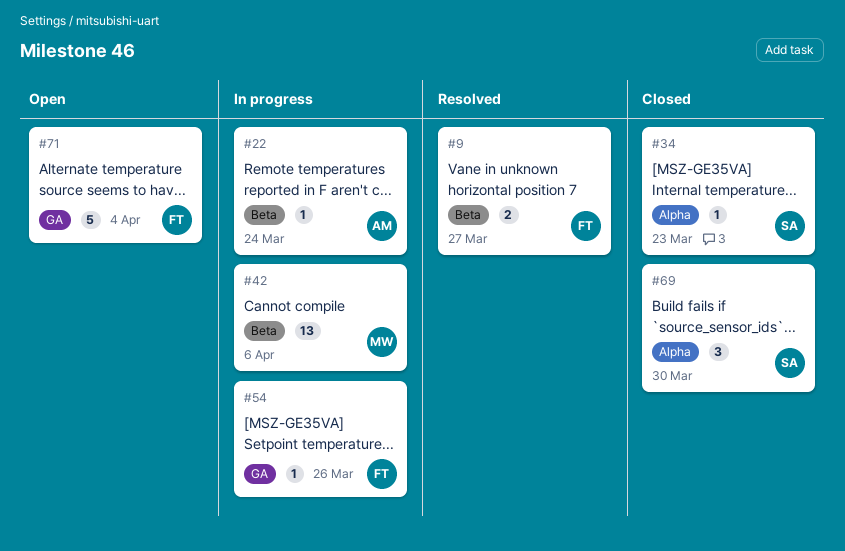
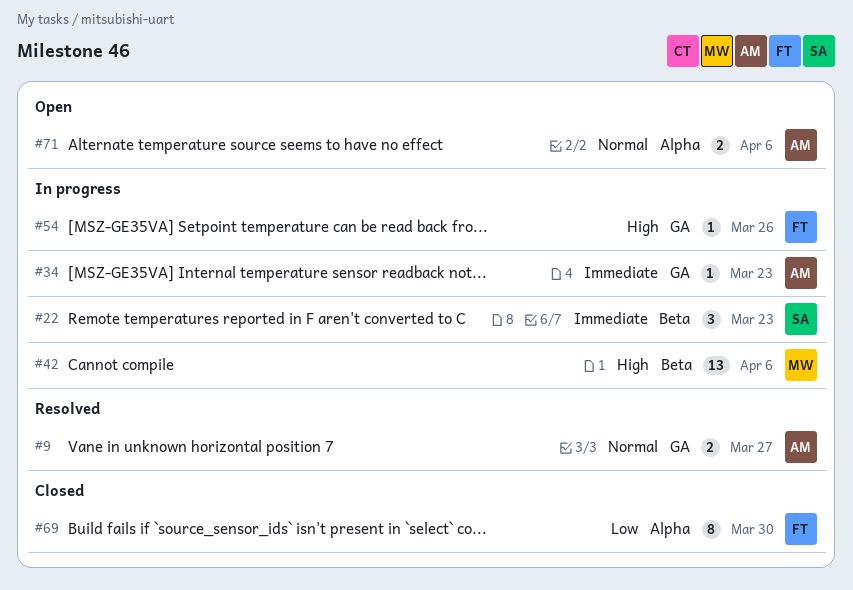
#9, owner: FT -> AM
#9, label: Beta -> GA
#22, owner: AM -> SA
#22, estimate: 1 -> 3
#22, due: Mar 24 -> Mar 23
#34, status: Closed -> In progress
#34, owner: SA -> AM
#34, label: Alpha -> GA
#69, owner: SA -> FT
#69, estimate: 3 -> 8
#71, owner: FT -> AM
#71, label: GA -> Alpha
#71, estimate: 5 -> 2
#71, due: Apr 4 -> Apr 6

